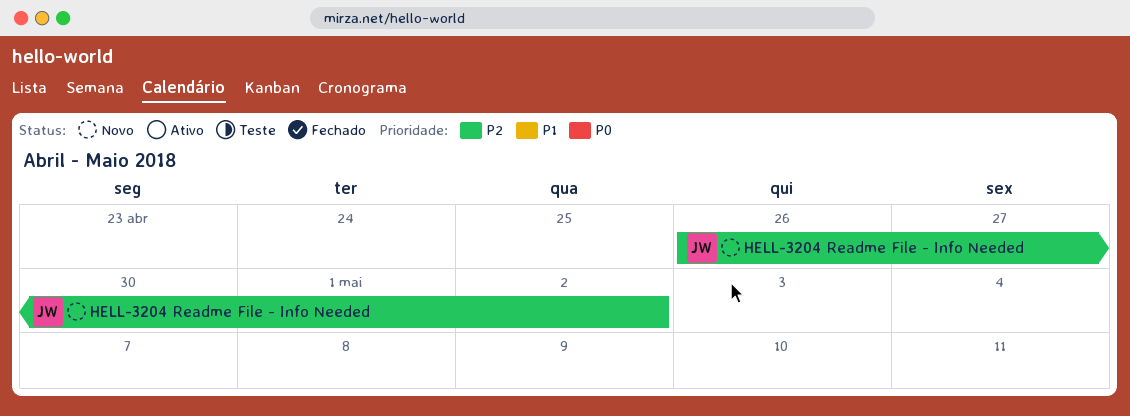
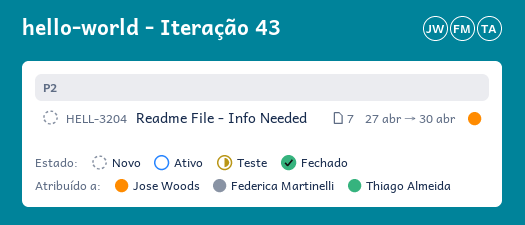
HELL-3204, start: Apr 26 -> Apr 27
HELL-3204, due: May 2 -> Apr 30

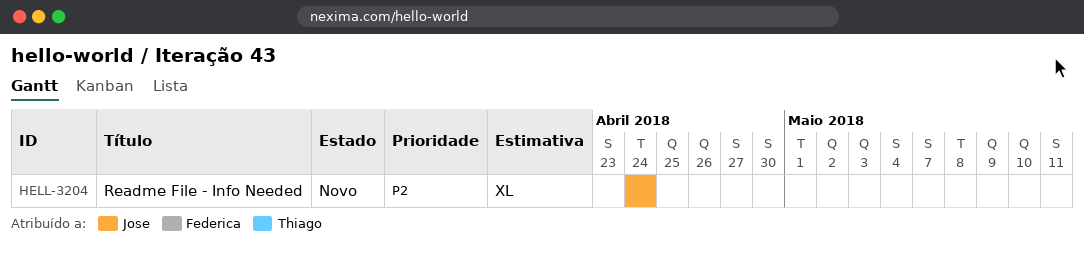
HELL-3204, start: Apr 27 -> Apr 24
HELL-3204, due: Apr 30 -> Apr 24

